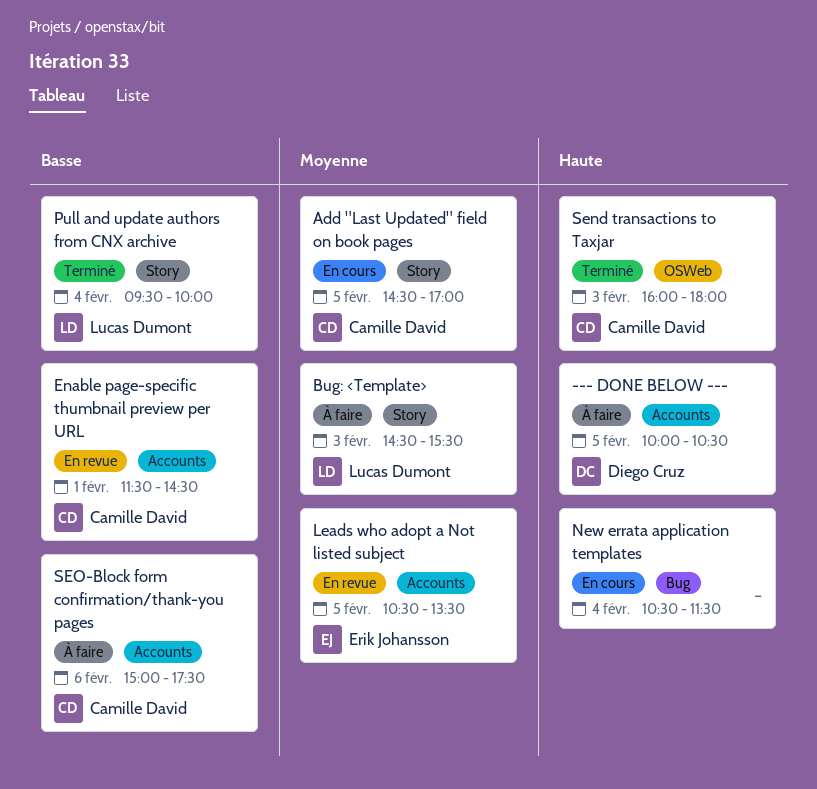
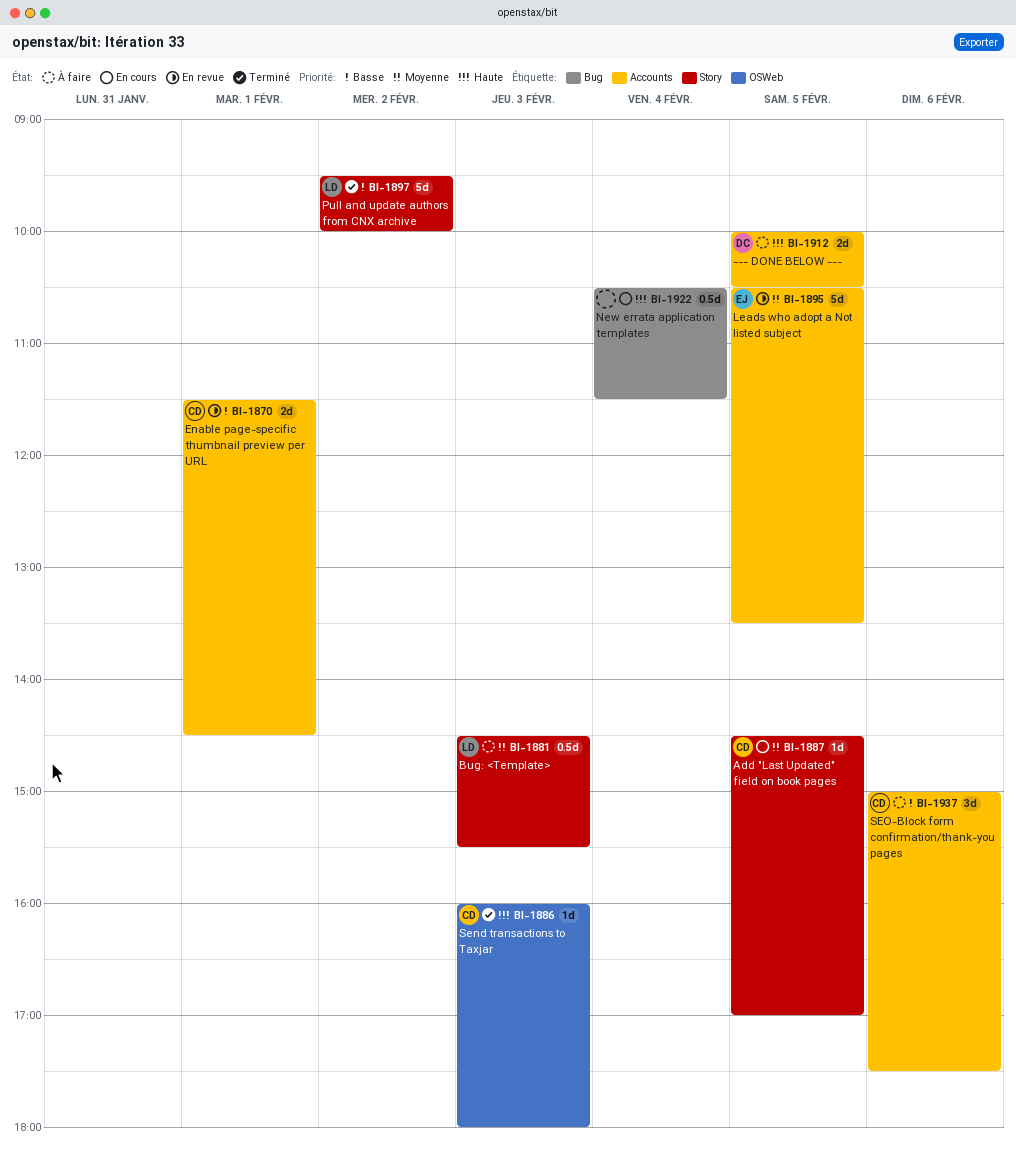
Pull and update authors from CNX archive, day: Feb 4 -> Feb 2

